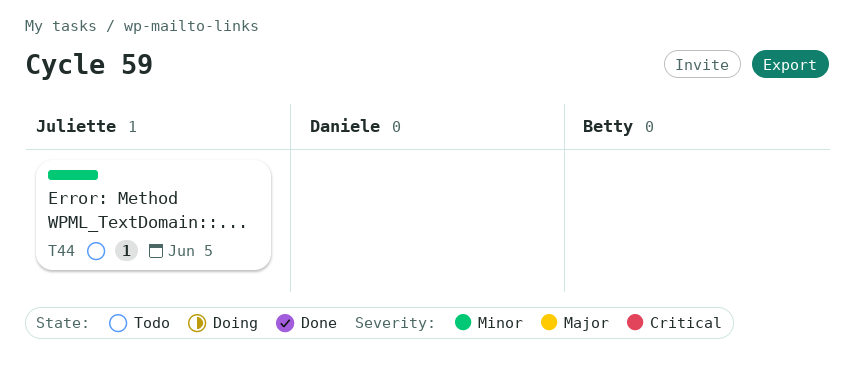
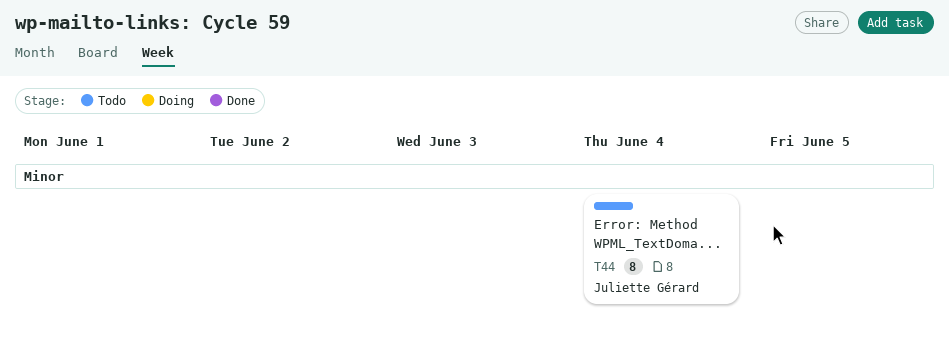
T44, estimate: 1 -> 8
T44, due: Jun 5 -> Jun 4

